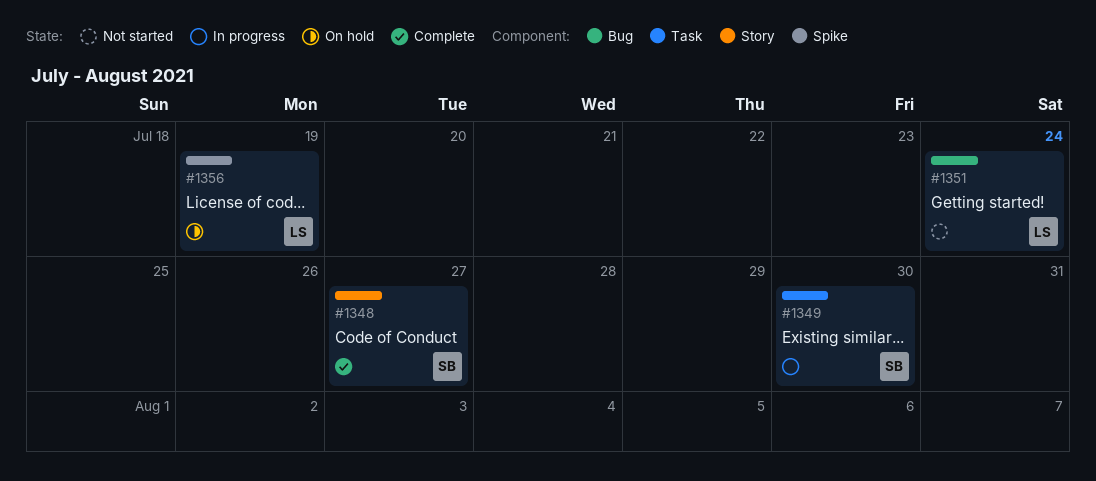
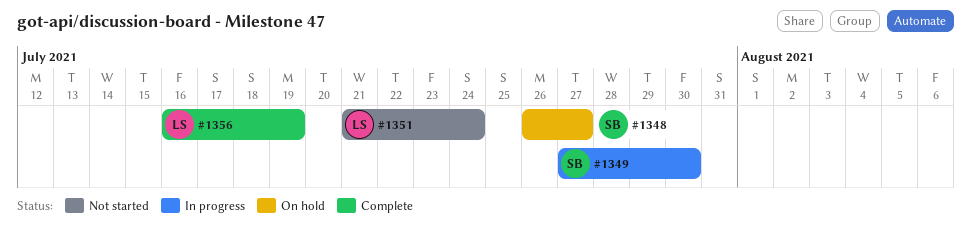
#1348, status: Complete -> On hold
#1356, status: On hold -> Complete

